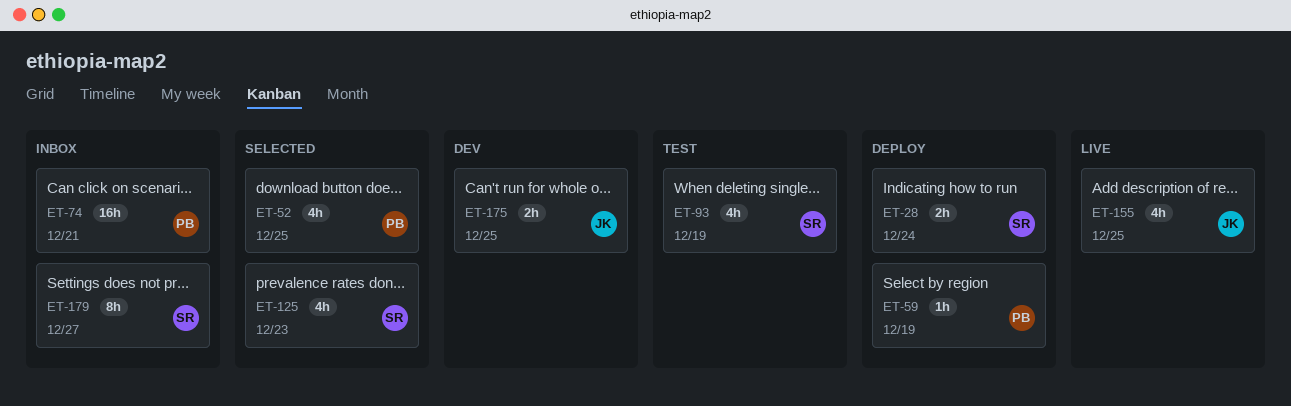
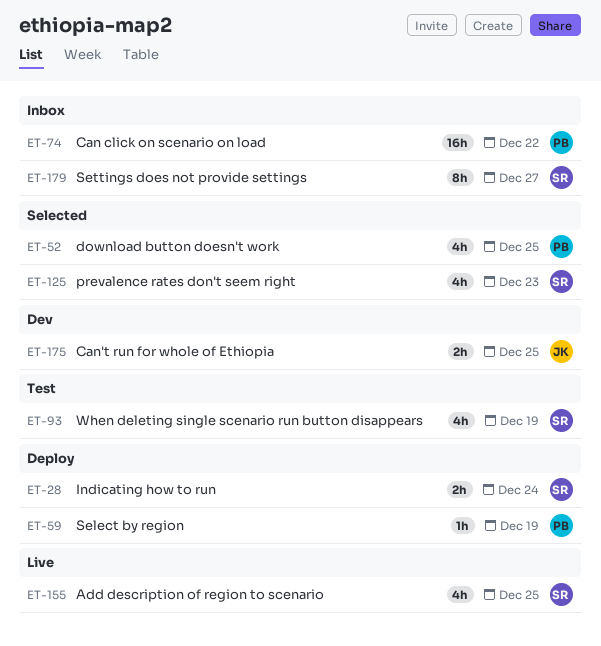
ET-74, due: Dec 21 -> Dec 22
ET-155, owner: JK -> SR

